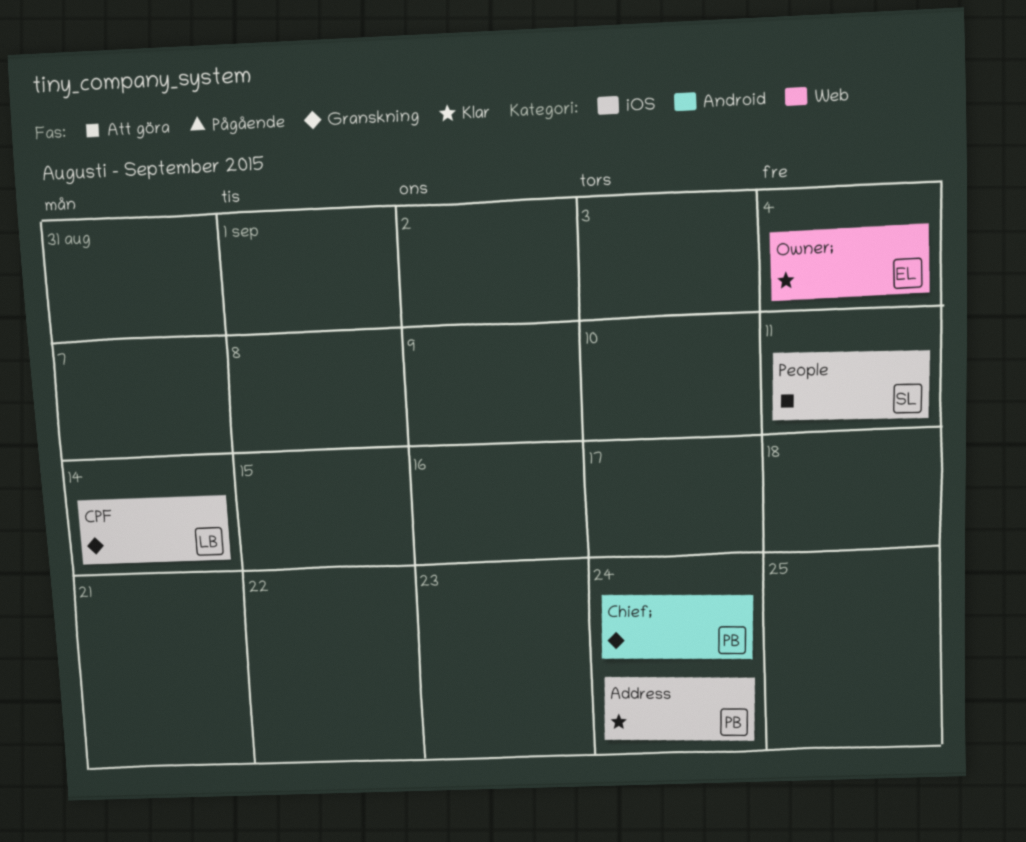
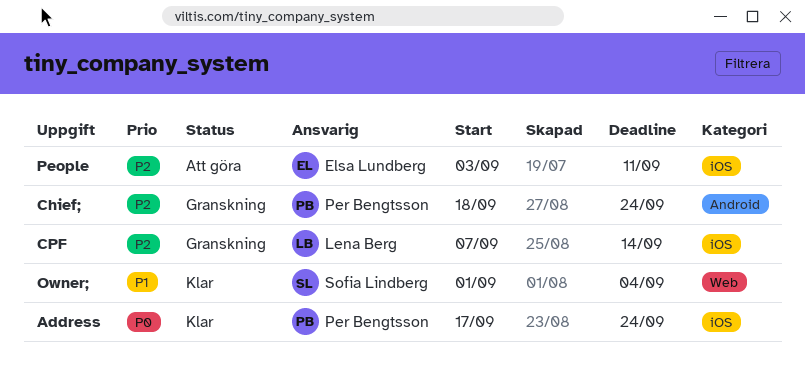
Owner;, owner: Elsa Lundberg -> Sofia Lindberg
People, owner: Sofia Lindberg -> Elsa Lundberg

